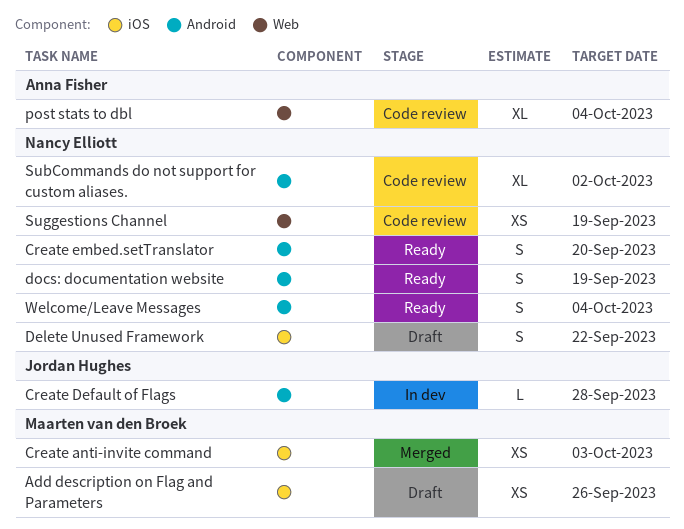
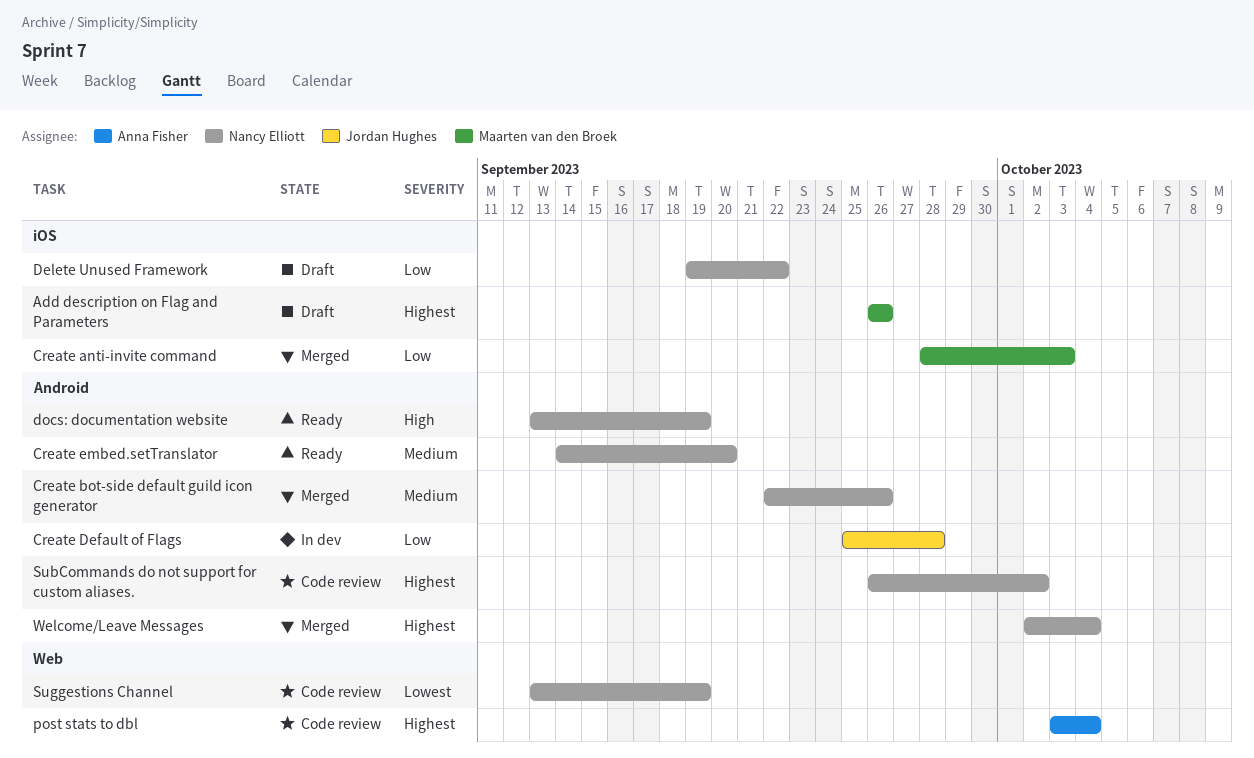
Create bot-side default guild icon generator: none -> present
Welcome/Leave Messages, status: Ready -> Merged

